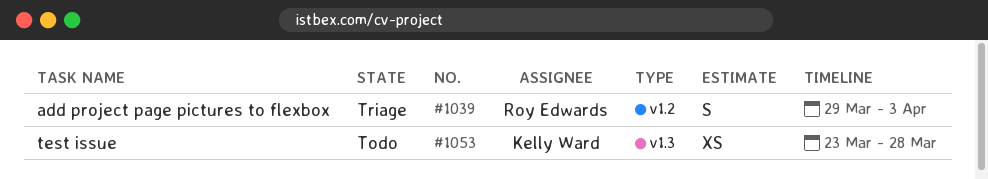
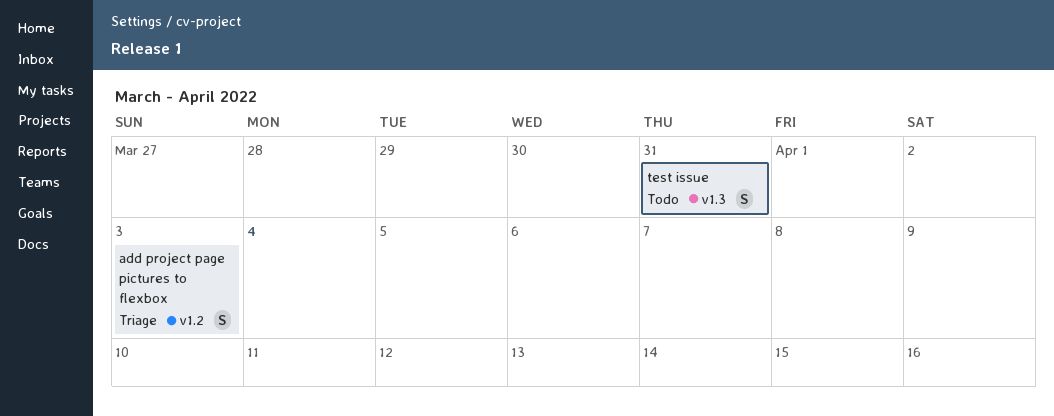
test issue, estimate: XS -> S
test issue, due: Mar 28 -> Mar 31

